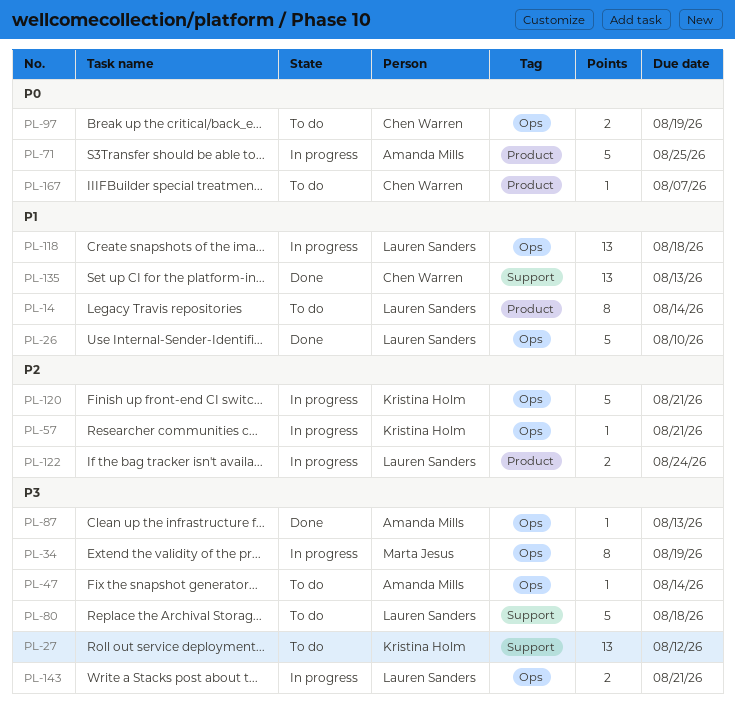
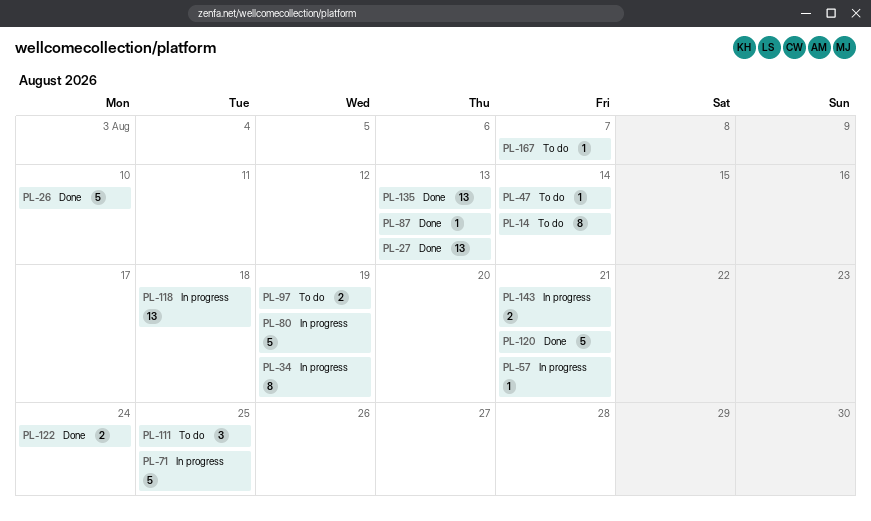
PL-27, status: To do -> Done
PL-27, due: Aug 12 -> Aug 13
PL-80, status: To do -> In progress
PL-80, due: Aug 18 -> Aug 19
PL-111: none -> present
PL-120, status: In progress -> Done
PL-122, status: In progress -> Done

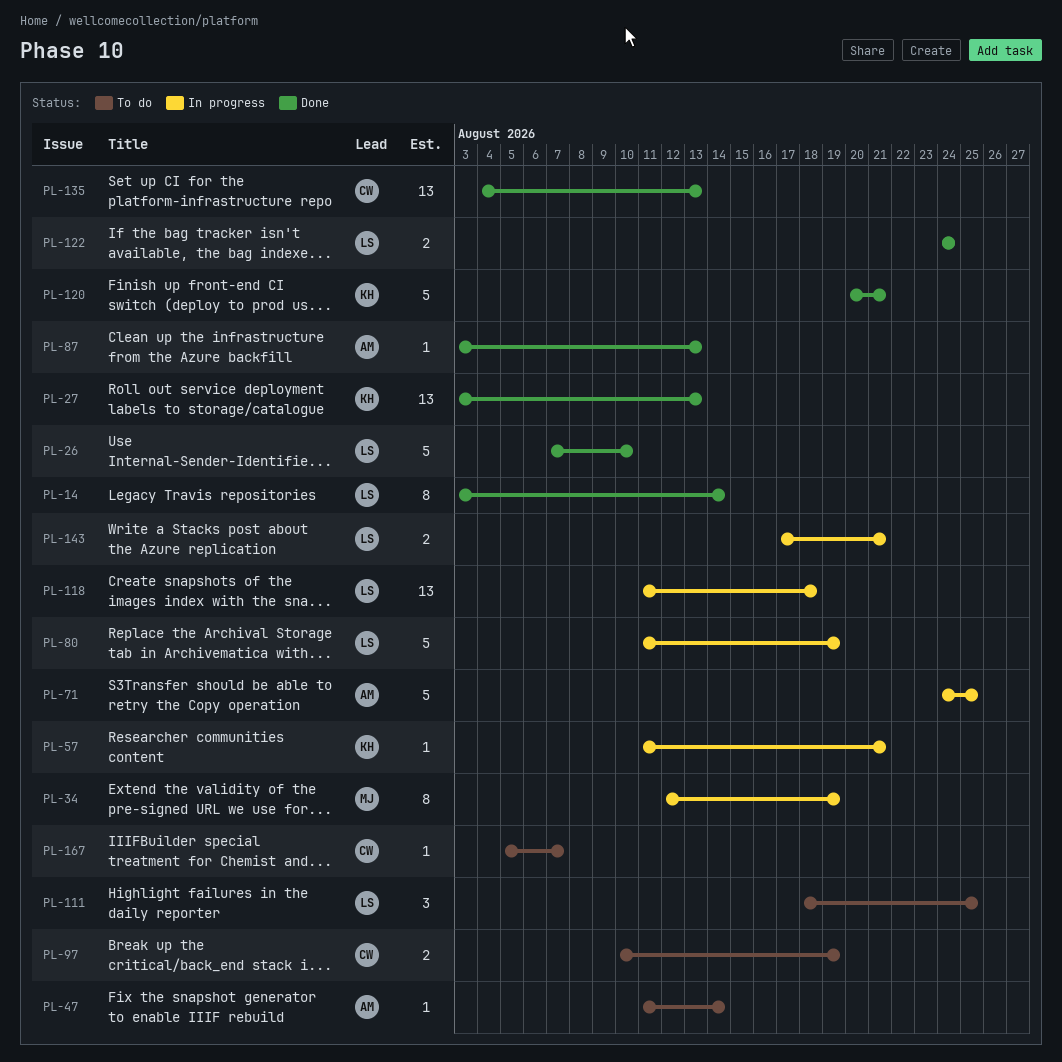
PL-14, status: To do -> Done

